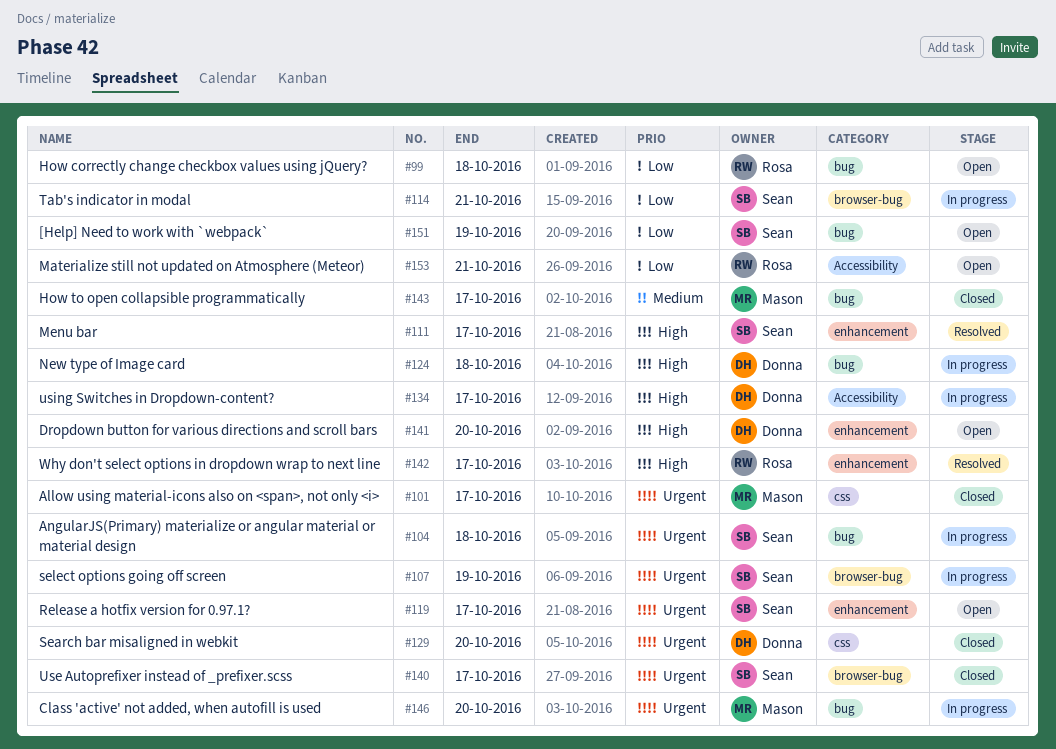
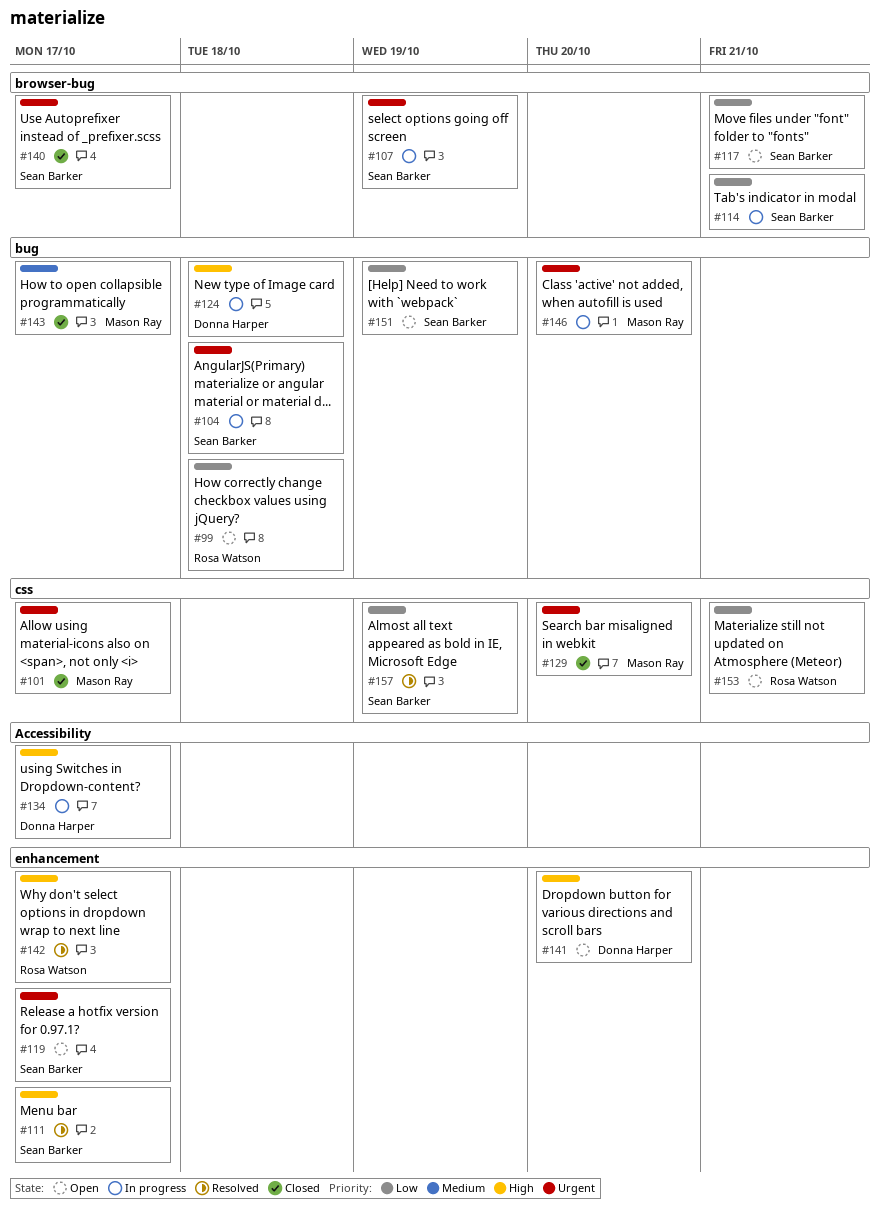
#117: none -> present
#129, owner: Donna Harper -> Mason Ray
#153, label: Accessibility -> css
#157: none -> present

